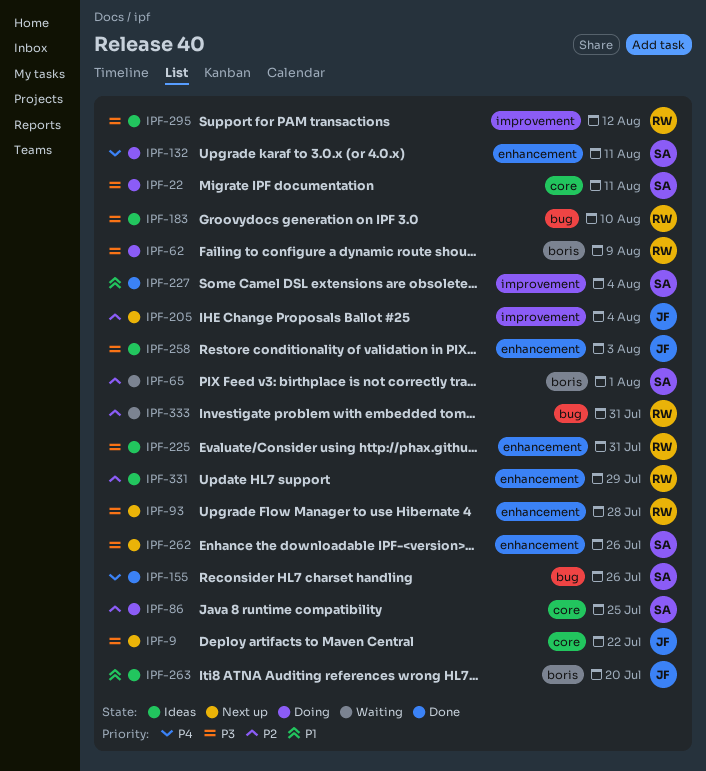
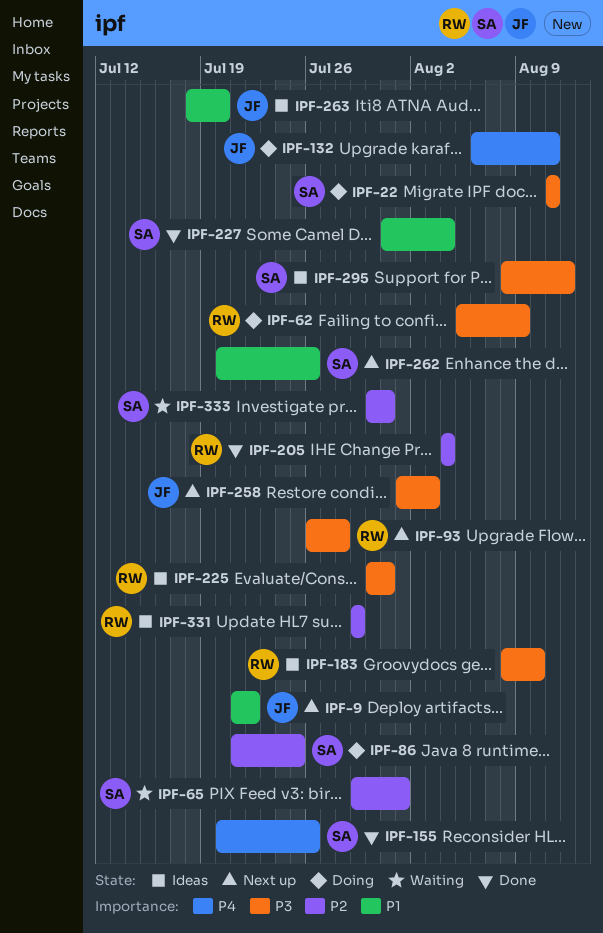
IPF-9, priority: P3 -> P1
IPF-132, owner: SA -> JF
IPF-205, status: Next up -> Done
IPF-205, owner: JF -> RW
IPF-258, status: Ideas -> Next up
IPF-262, priority: P3 -> P1
IPF-295, owner: RW -> SA
IPF-333, owner: RW -> SA

